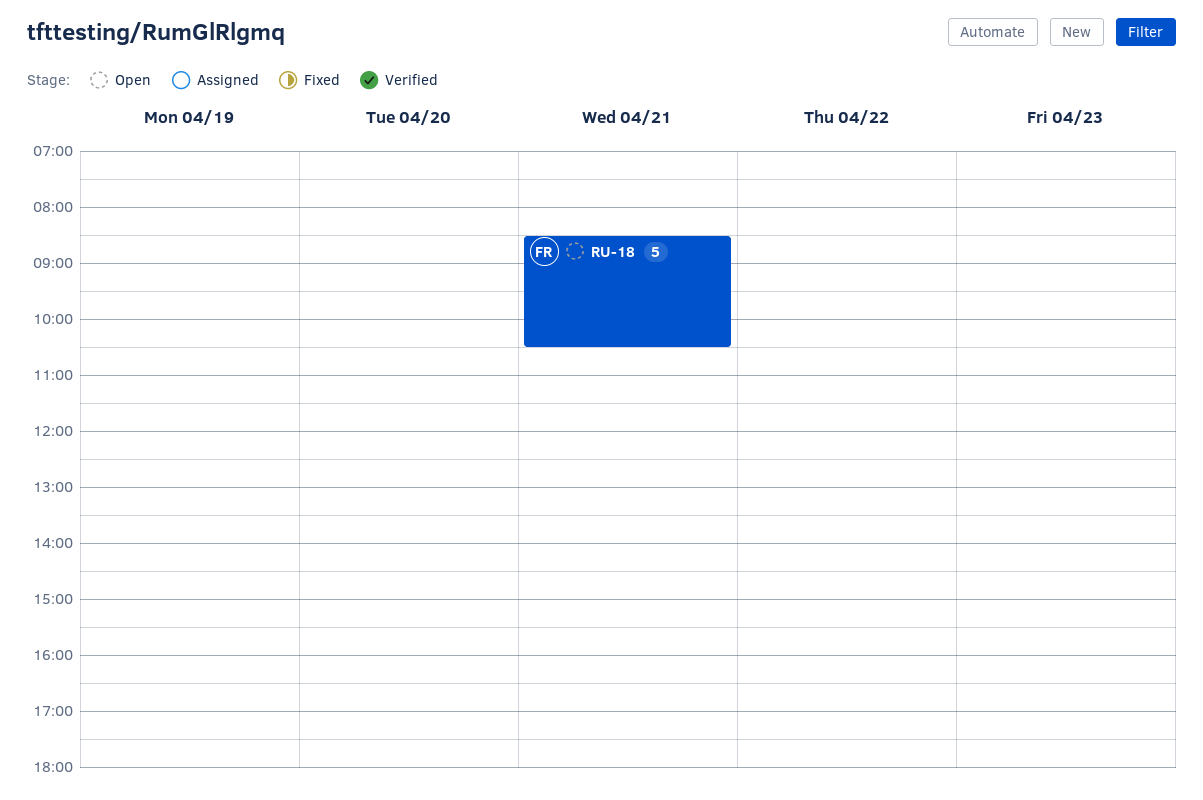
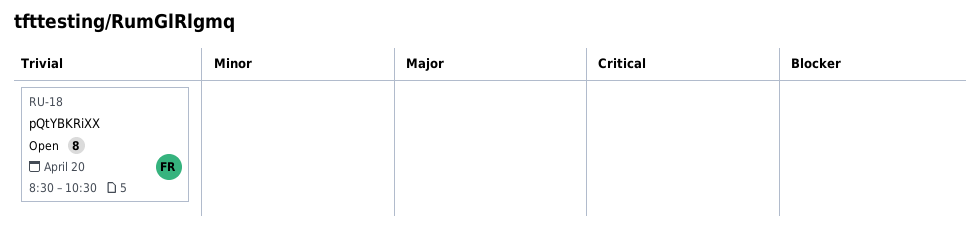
RU-18, estimate: 5 -> 8
RU-18, day: Apr 21 -> Apr 20

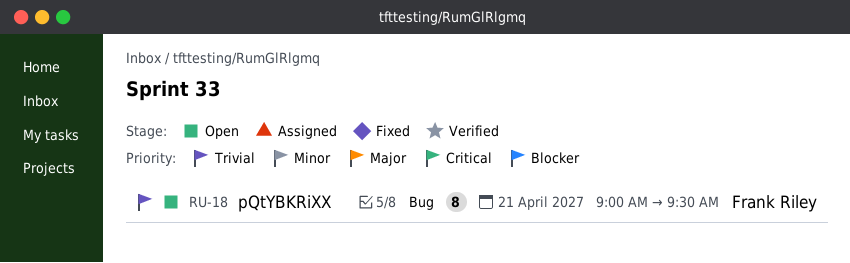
RU-18, day: Apr 20 -> Apr 21
RU-18, begins: 08:30 -> 09:00
RU-18, ends: 10:30 -> 09:30

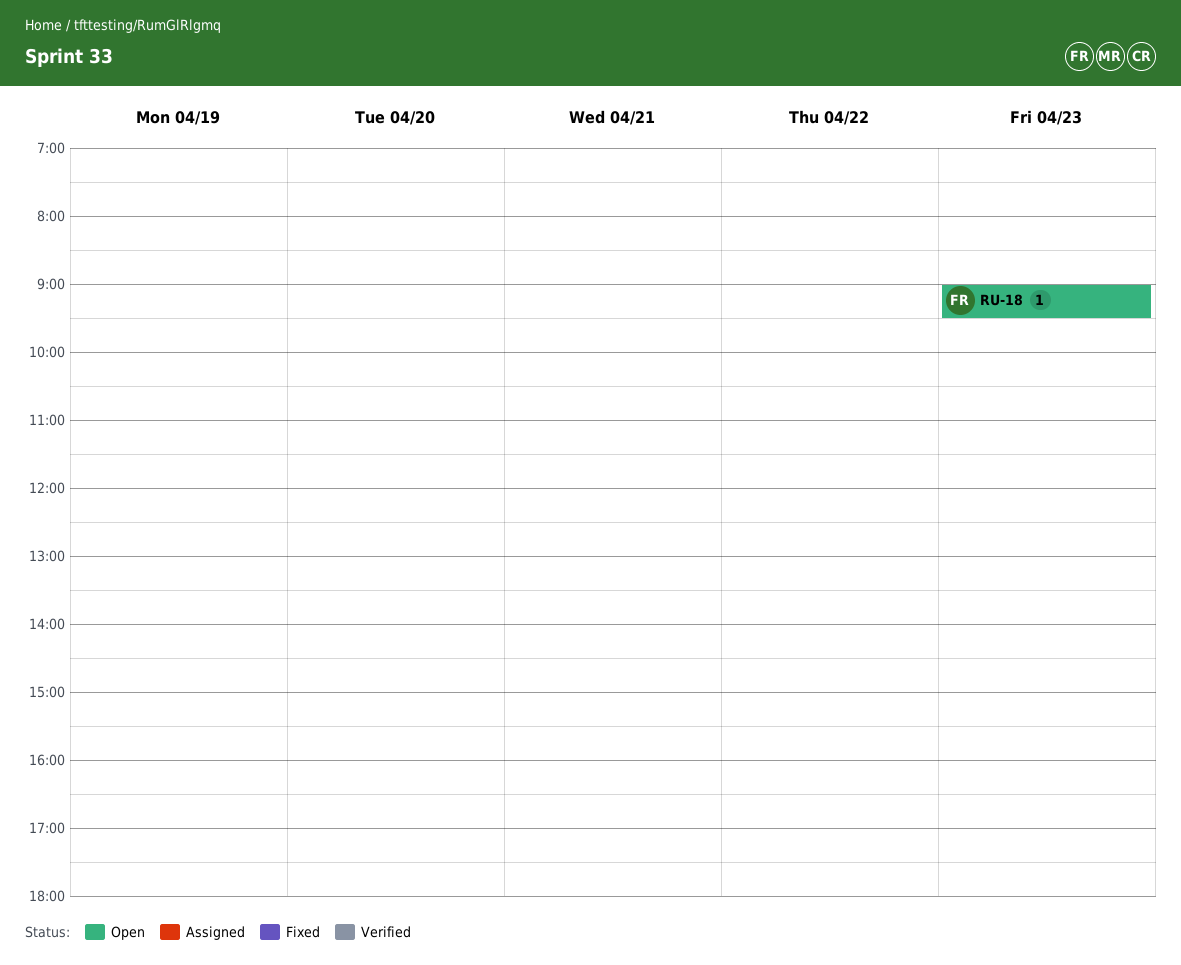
RU-18, estimate: 8 -> 1
RU-18, day: Apr 21 -> Apr 23

